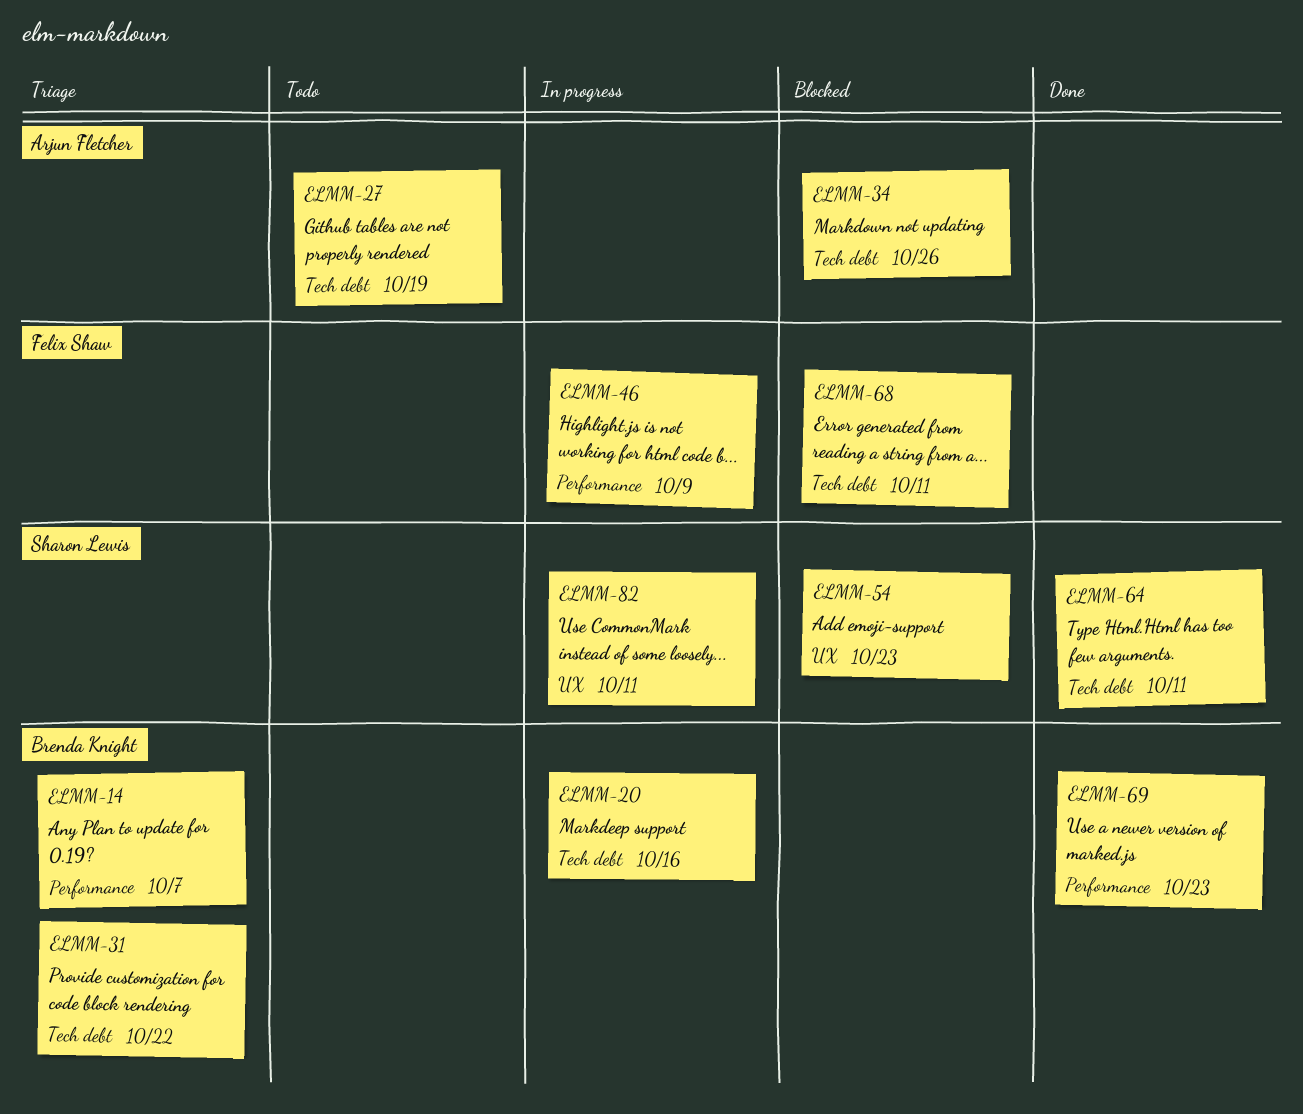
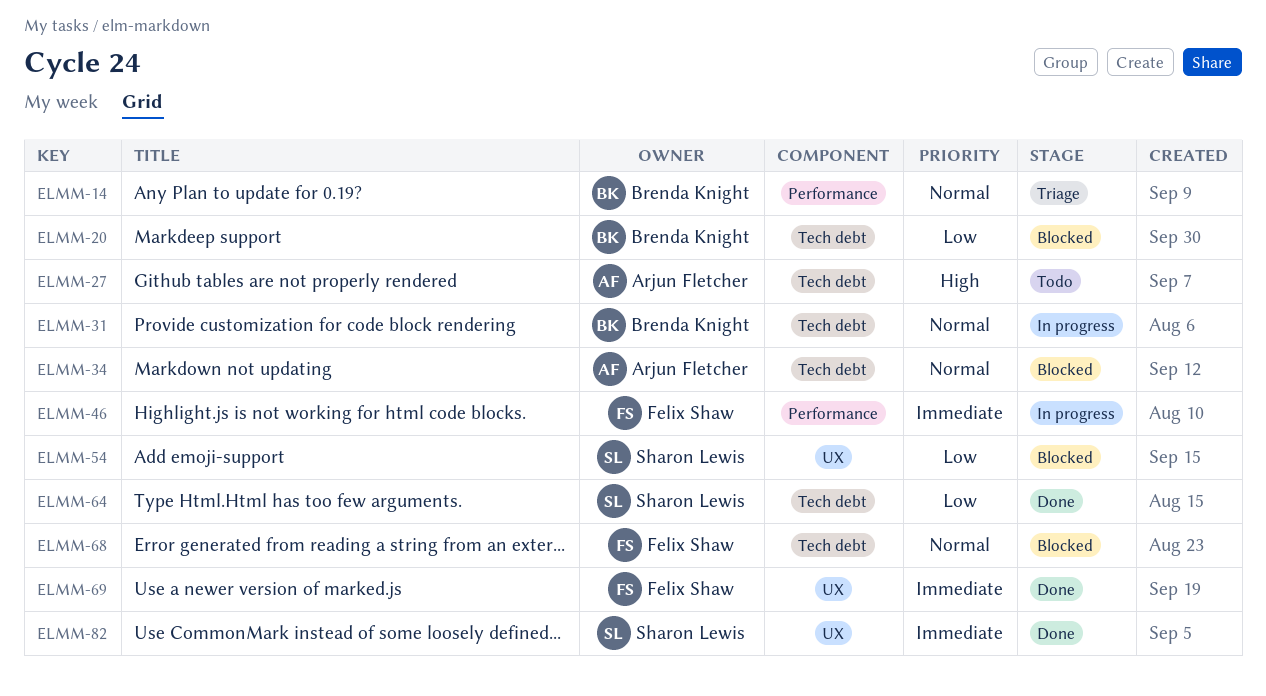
ELMM-20, status: In progress -> Blocked
ELMM-31, status: Triage -> In progress
ELMM-69, owner: Brenda Knight -> Felix Shaw
ELMM-69, label: Performance -> UX
ELMM-82, status: In progress -> Done

